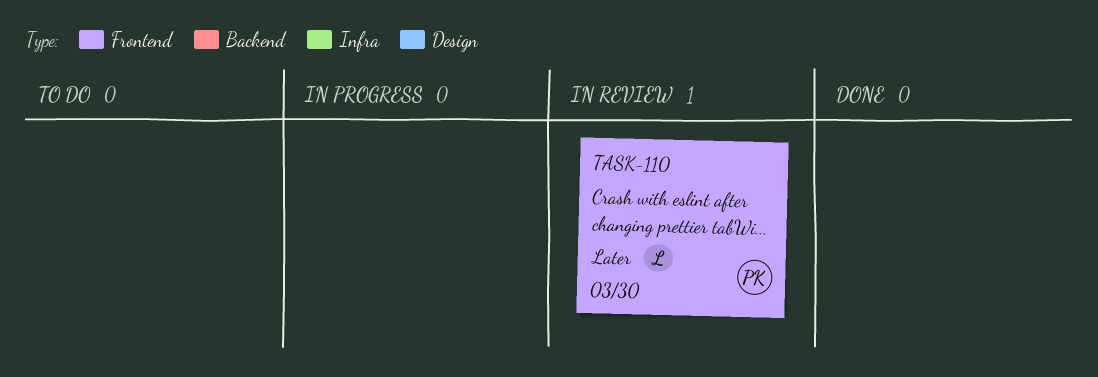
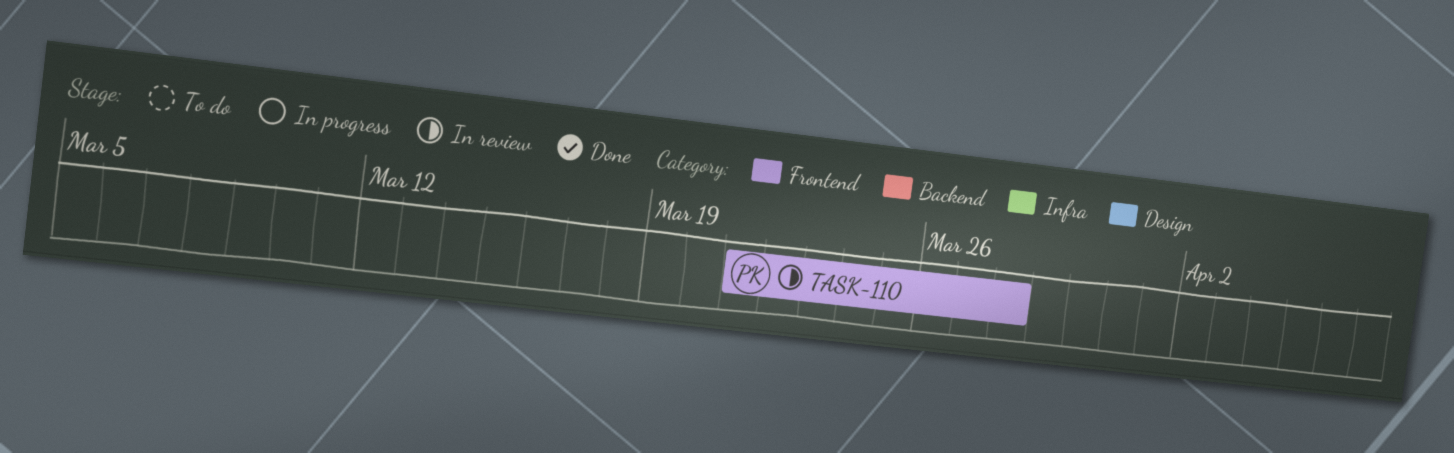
TASK-110, due: Mar 30 -> Mar 28

